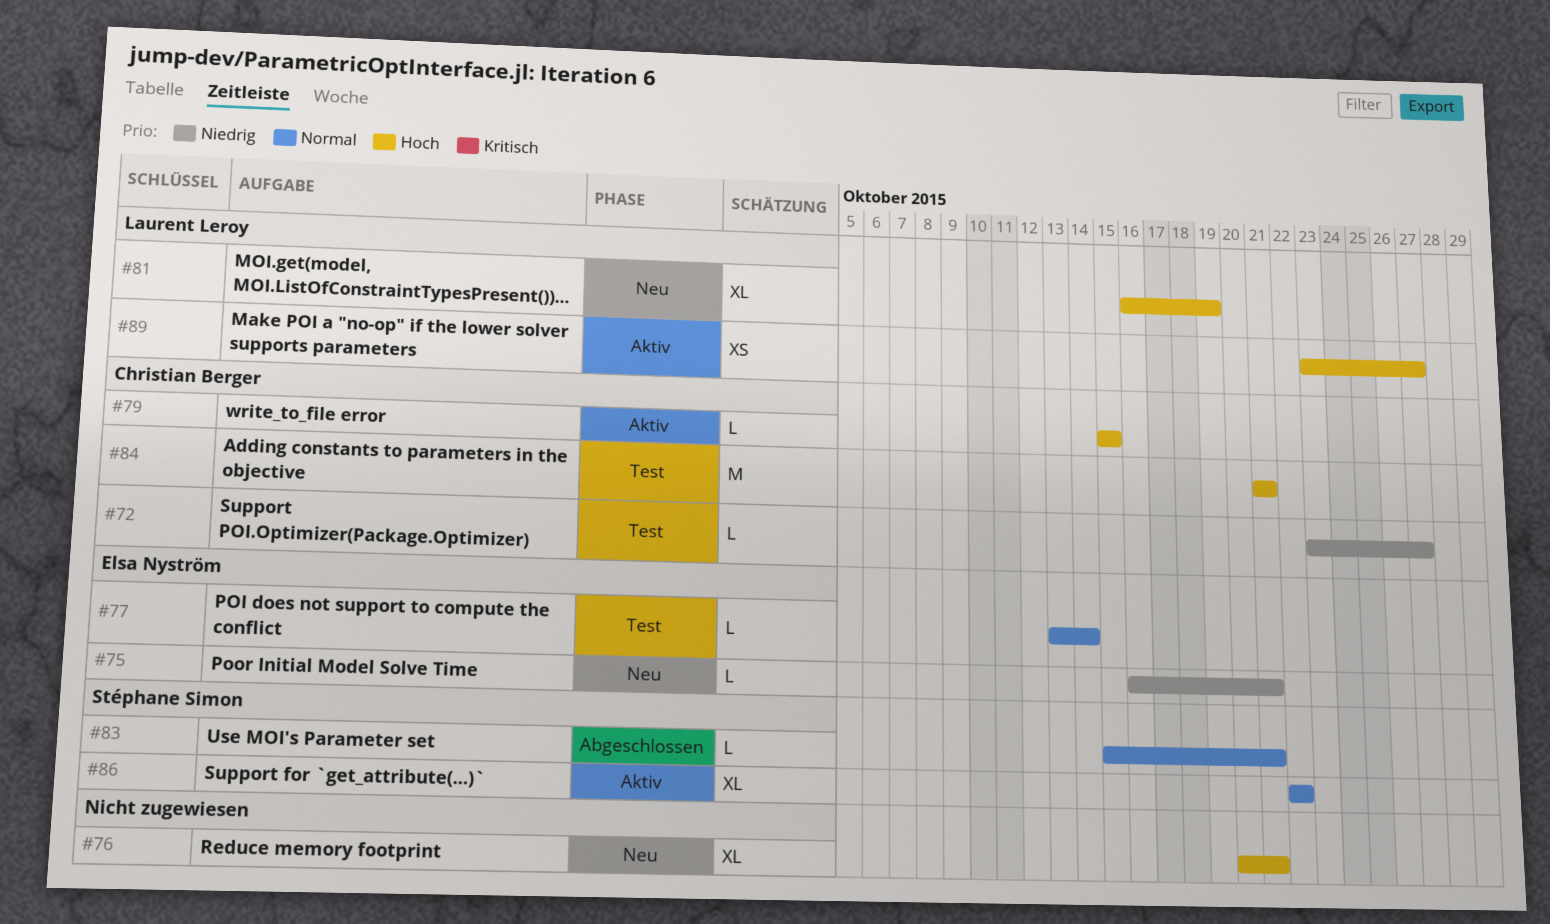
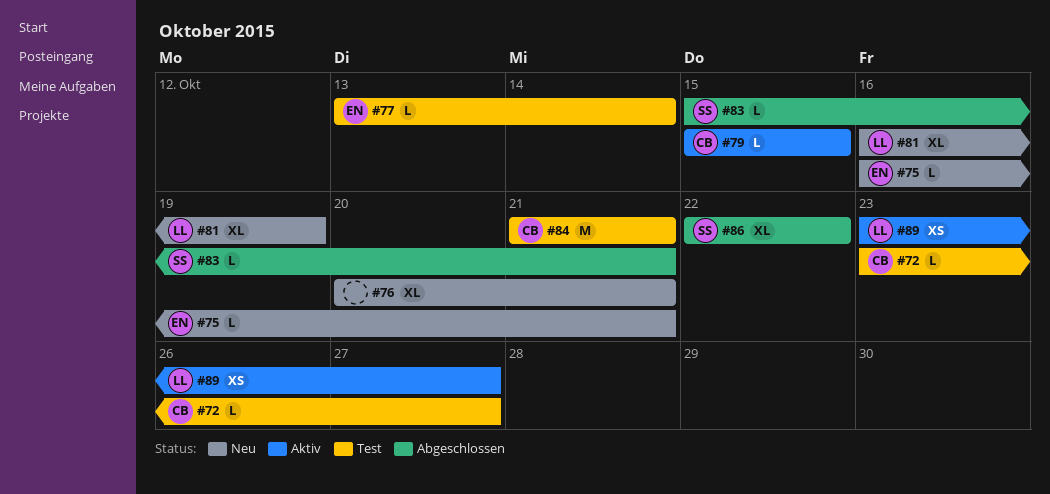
#86, status: Aktiv -> Abgeschlossen

